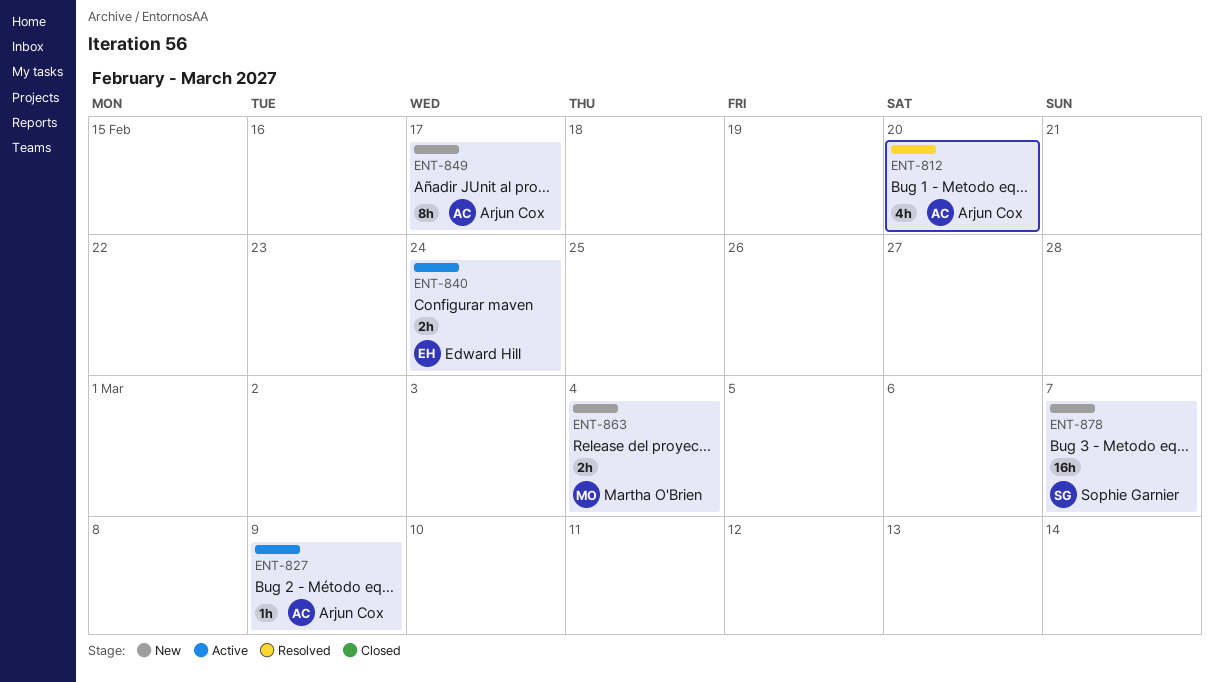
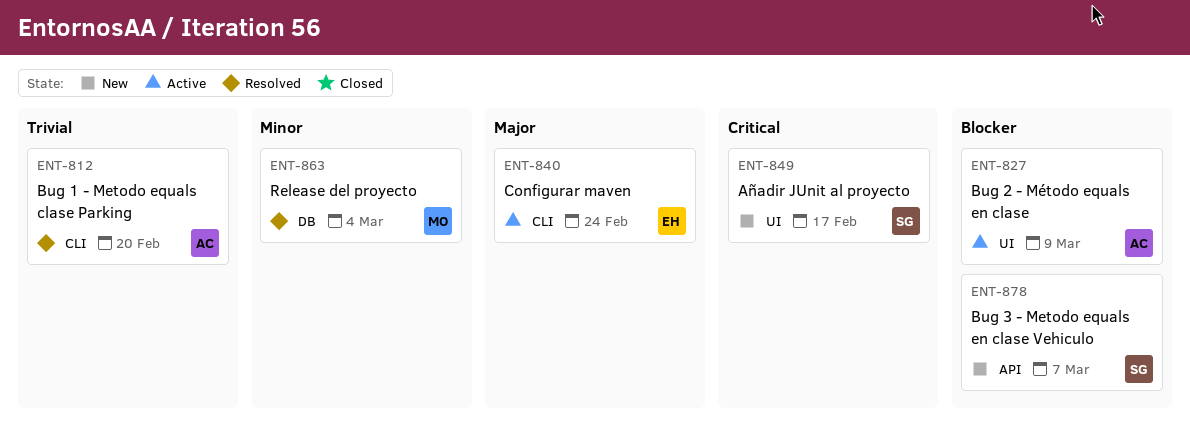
ENT-849, owner: Arjun Cox -> Sophie Garnier
ENT-863, status: New -> Resolved

